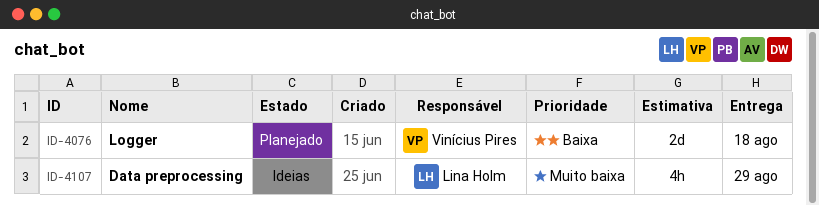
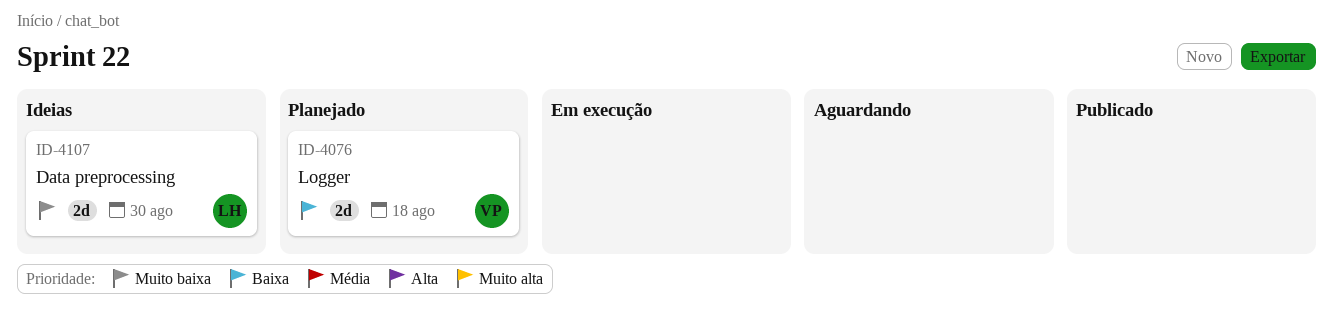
ID-4107, estimate: 4h -> 2d
ID-4107, due: Aug 29 -> Aug 30

